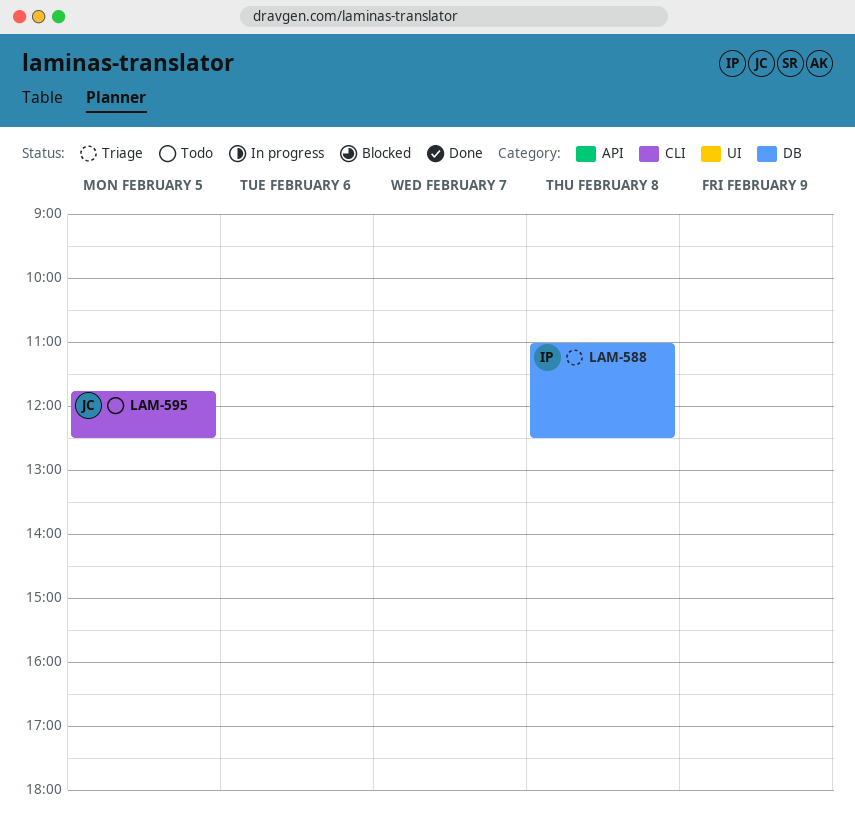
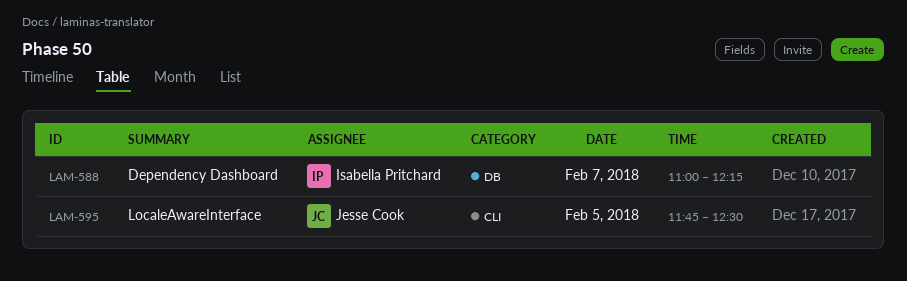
LAM-588, day: Feb 8 -> Feb 7
LAM-588, ends: 12:30 -> 12:15

